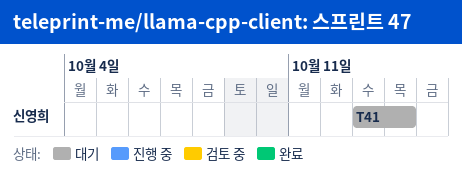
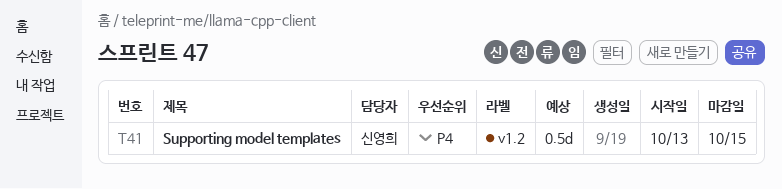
T41, due: Oct 14 -> Oct 15

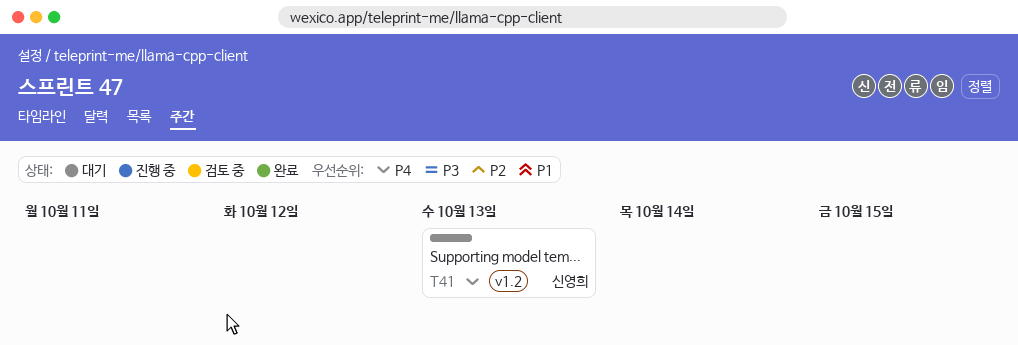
T41, due: Oct 15 -> Oct 13

